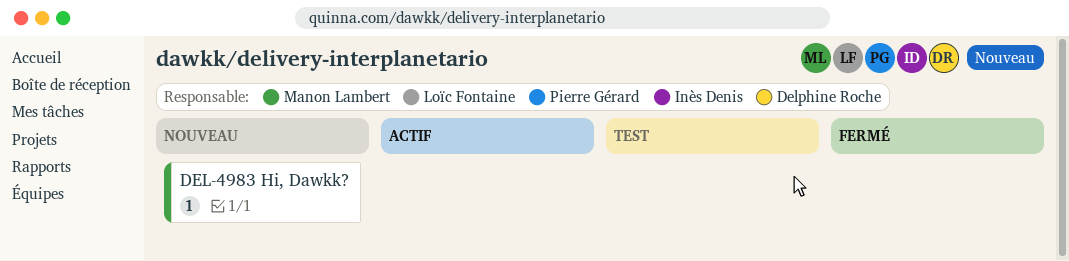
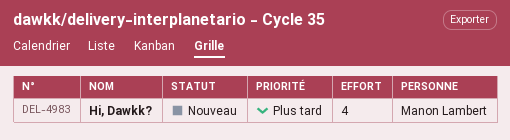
DEL-4983, estimate: 1 -> 4

